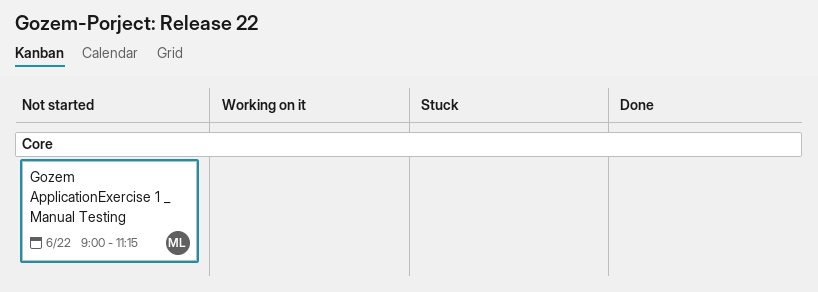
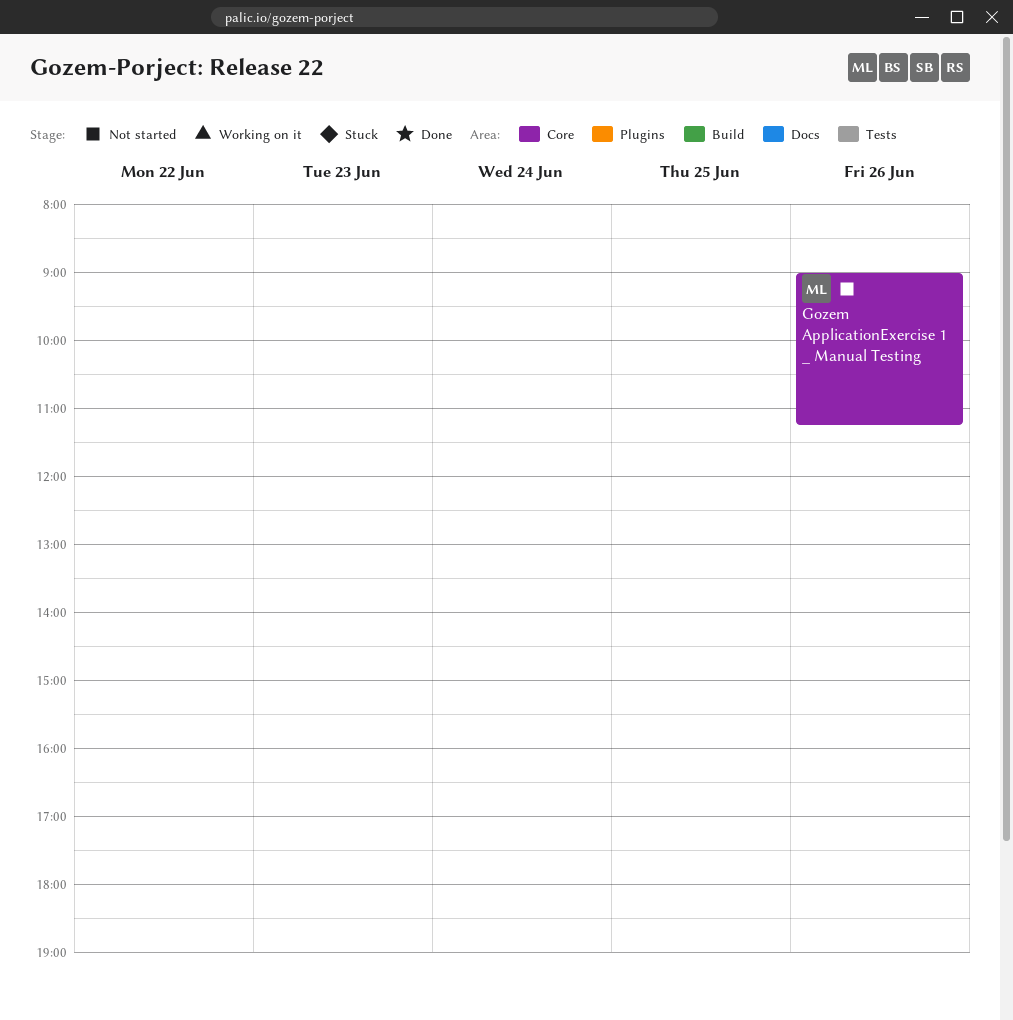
Gozem ApplicationExercise 1 _ Manual Testing, day: Jun 22 -> Jun 26

